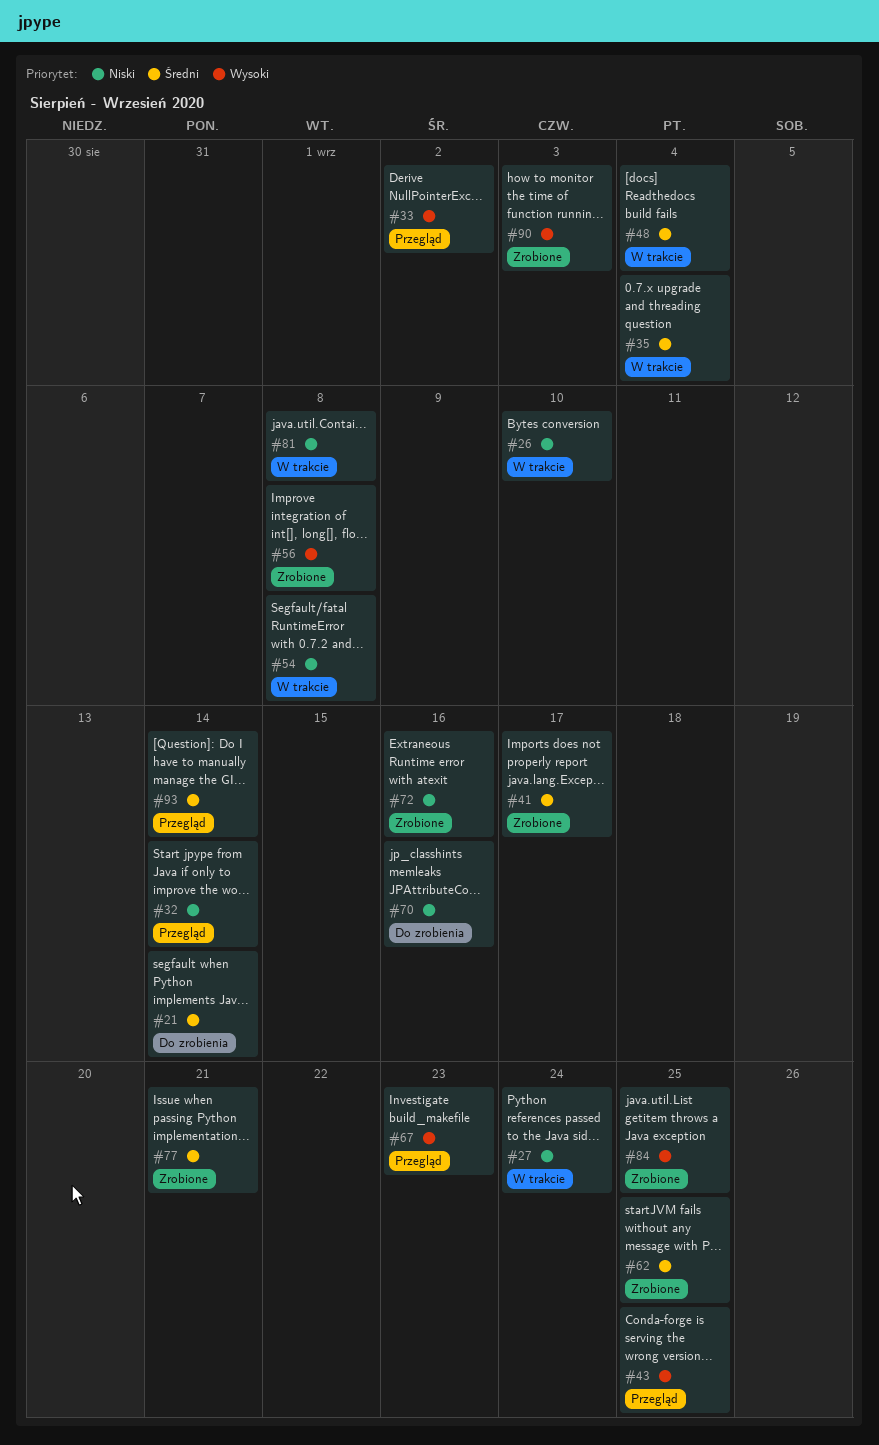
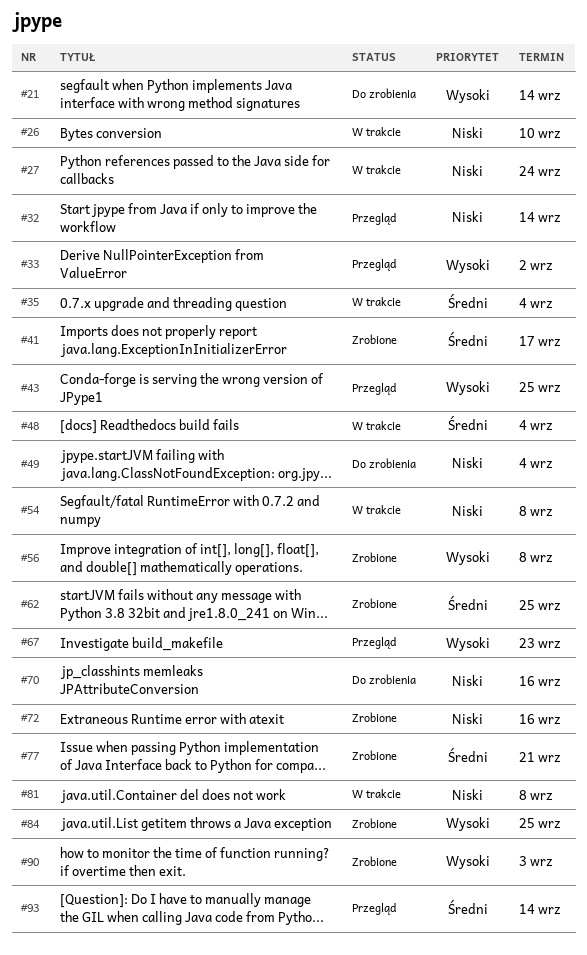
#21, priority: Średni -> Wysoki
#49: none -> present

